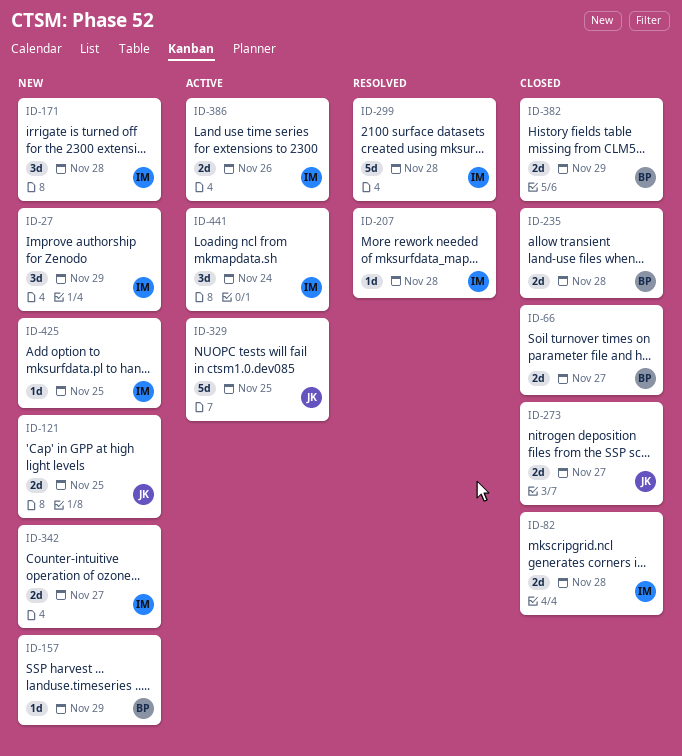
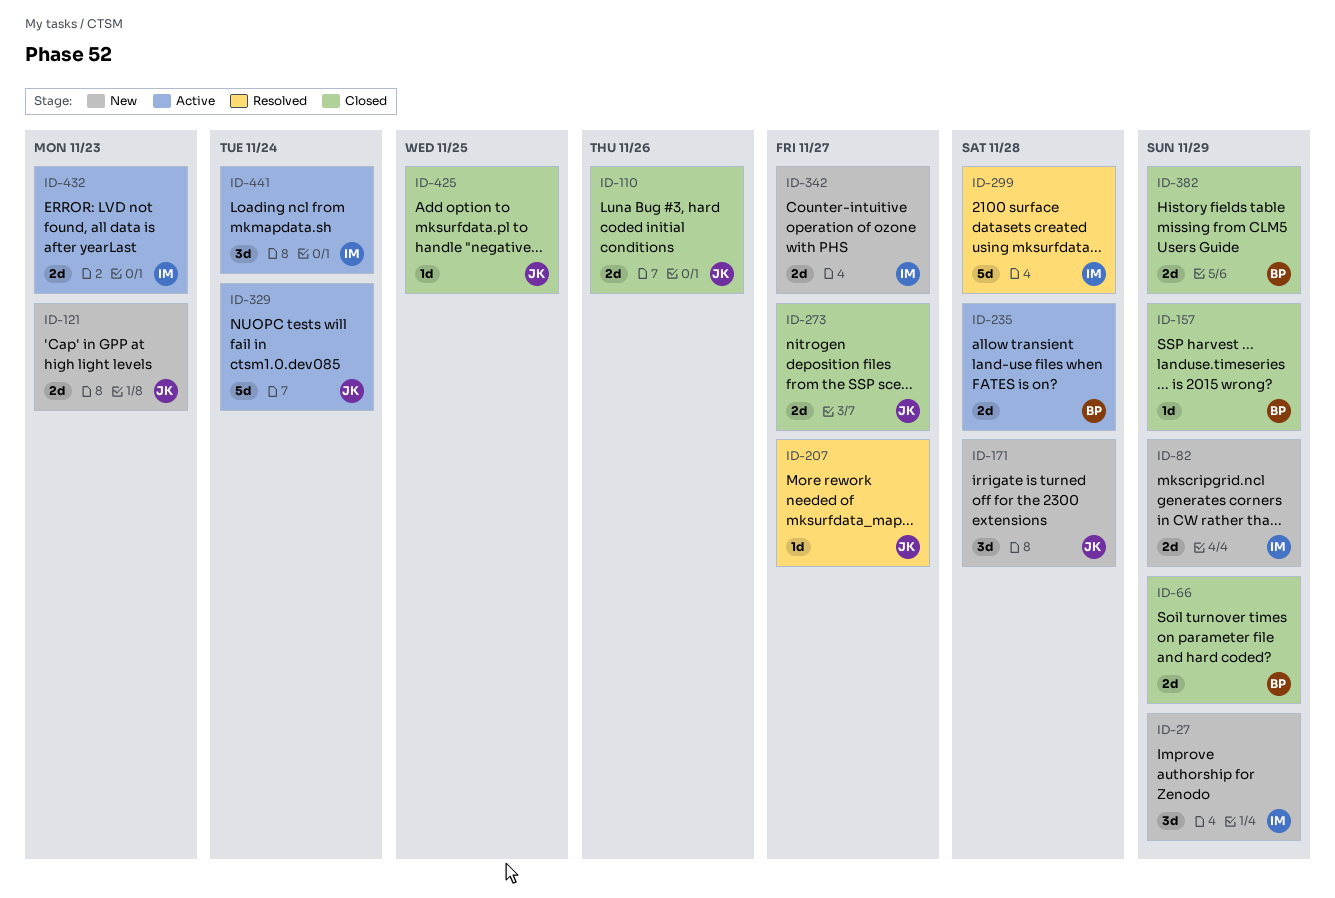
ID-66, due: Nov 27 -> Nov 29
ID-82, status: Closed -> New
ID-82, due: Nov 28 -> Nov 29
ID-110: none -> present
ID-121, due: Nov 25 -> Nov 23
ID-157, status: New -> Closed
ID-171, owner: IM -> JK
ID-207, owner: IM -> JK
ID-207, due: Nov 28 -> Nov 27
ID-235, status: Closed -> Active
ID-329, due: Nov 25 -> Nov 24
ID-386: present -> none
ID-425, status: New -> Closed
ID-425, owner: IM -> JK
ID-432: none -> present

